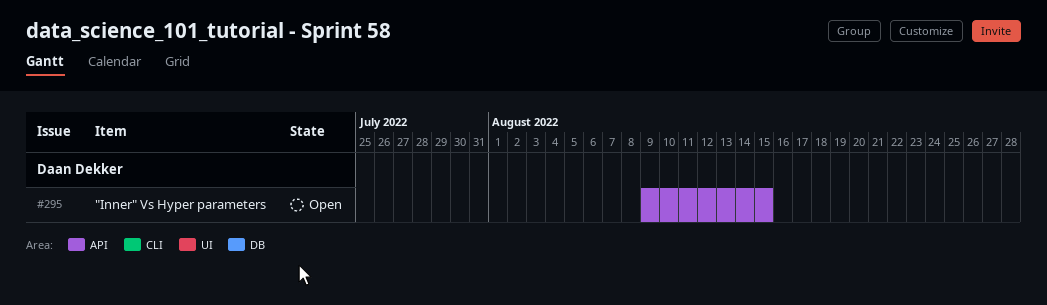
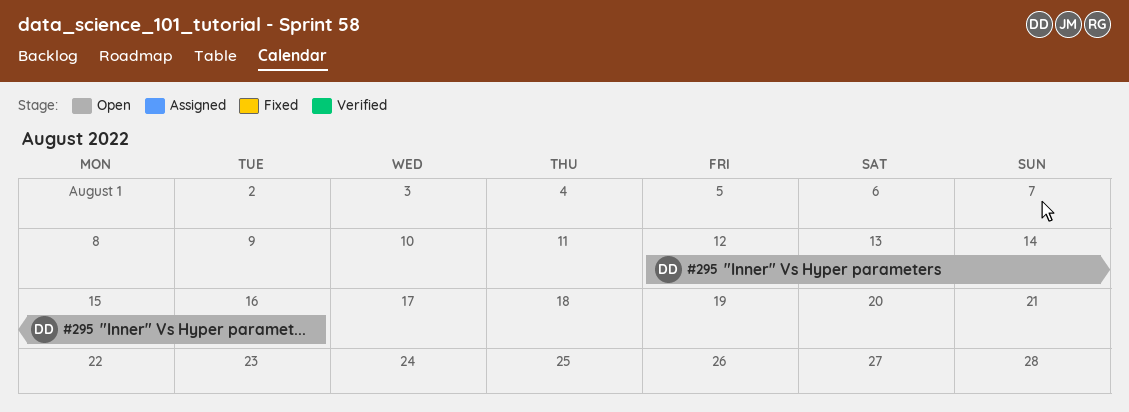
#295, start: Aug 9 -> Aug 12
#295, due: Aug 15 -> Aug 16

